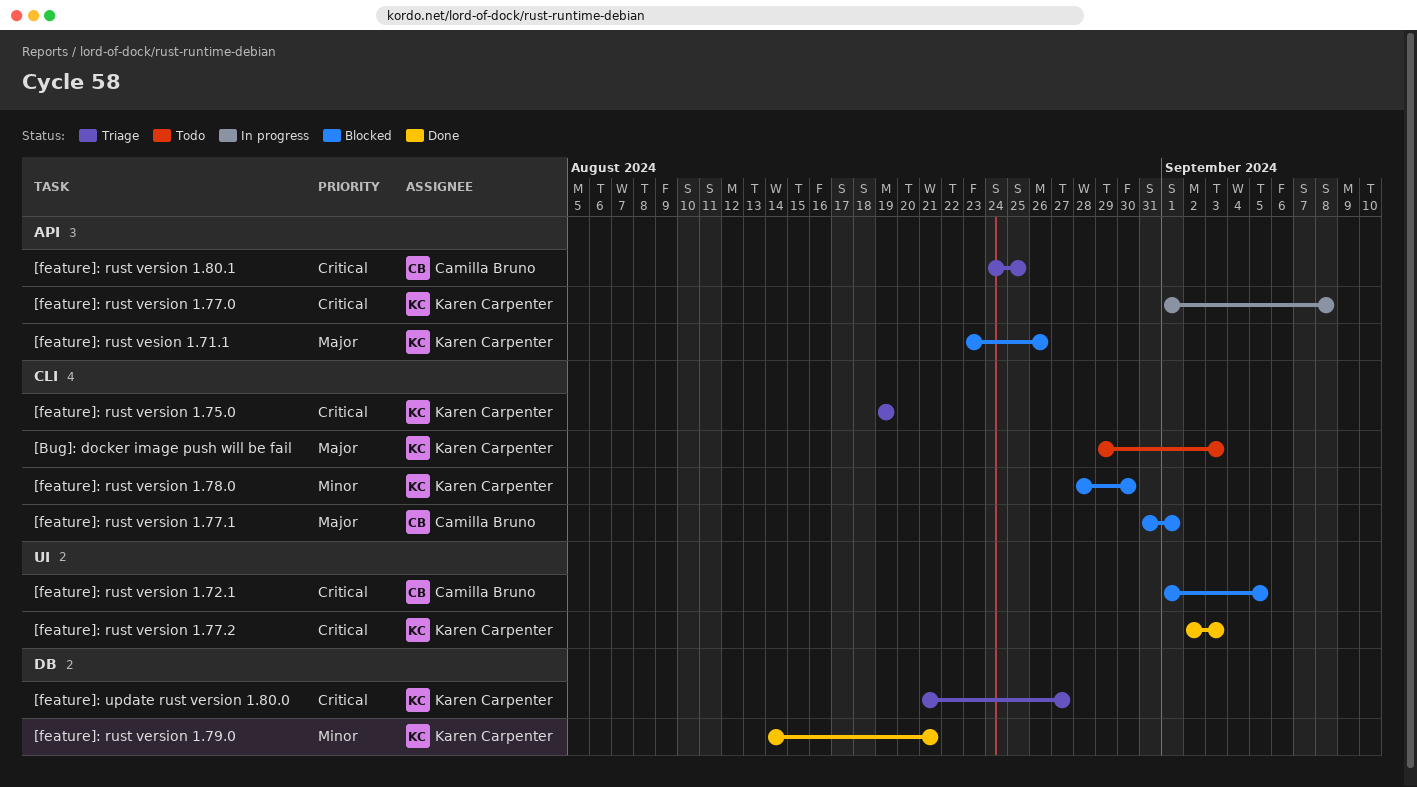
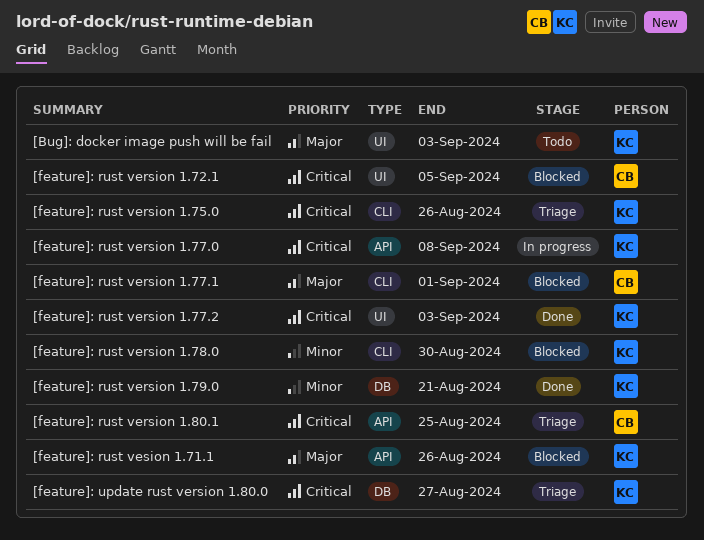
[Bug]: docker image push will be fail, label: CLI -> UI
[feature]: rust version 1.75.0, due: Aug 19 -> Aug 26

